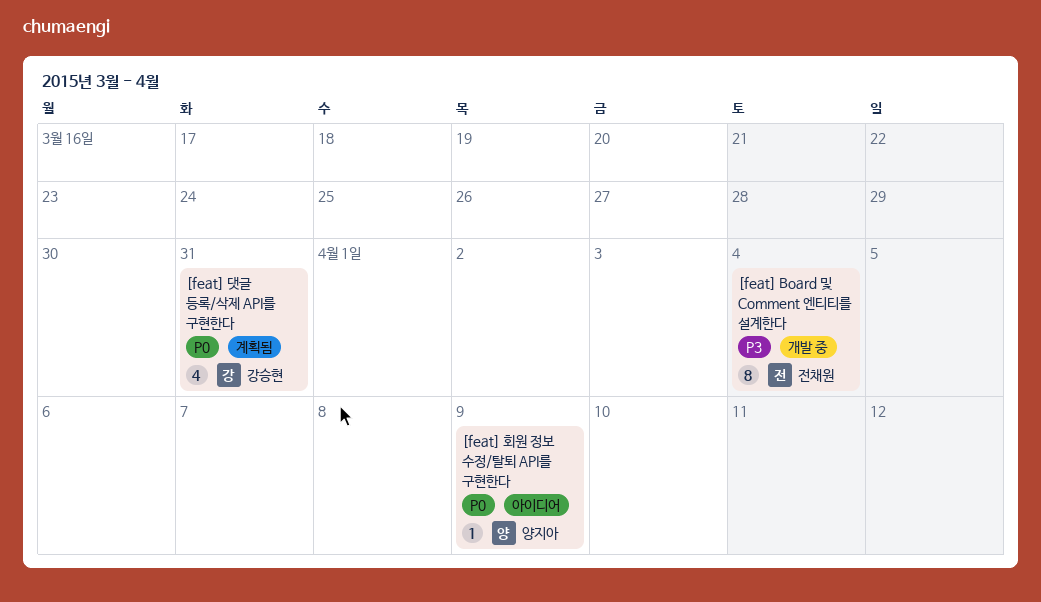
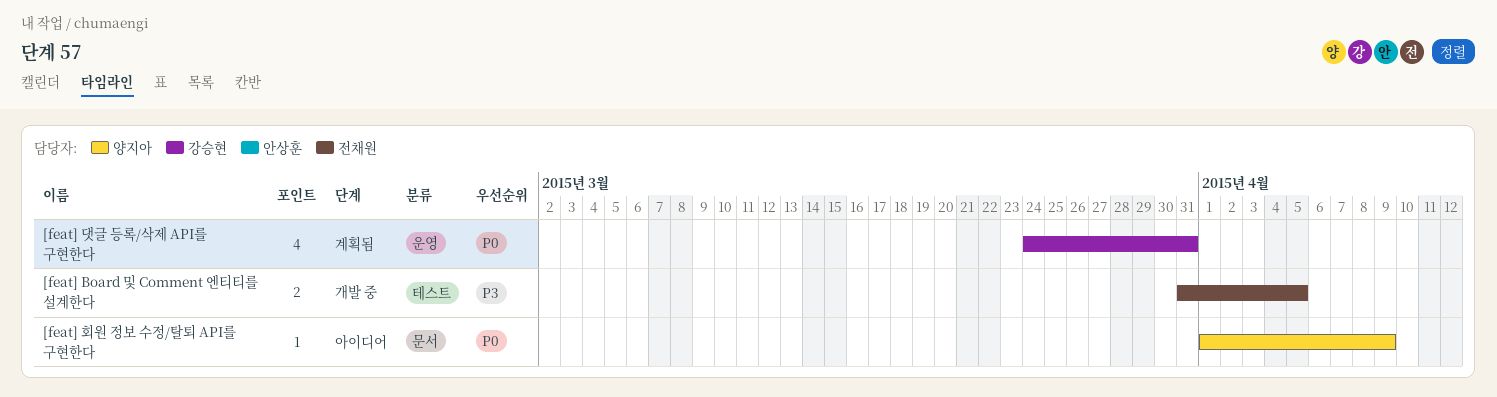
[feat] Board 및 Comment 엔티티를 설계한다, estimate: 8 -> 2
[feat] Board 및 Comment 엔티티를 설계한다, due: Apr 4 -> Apr 5

